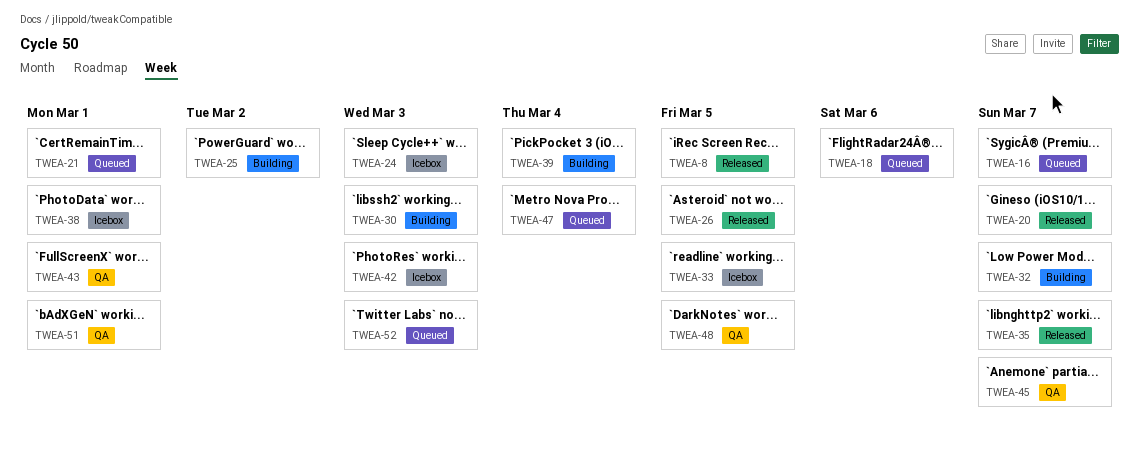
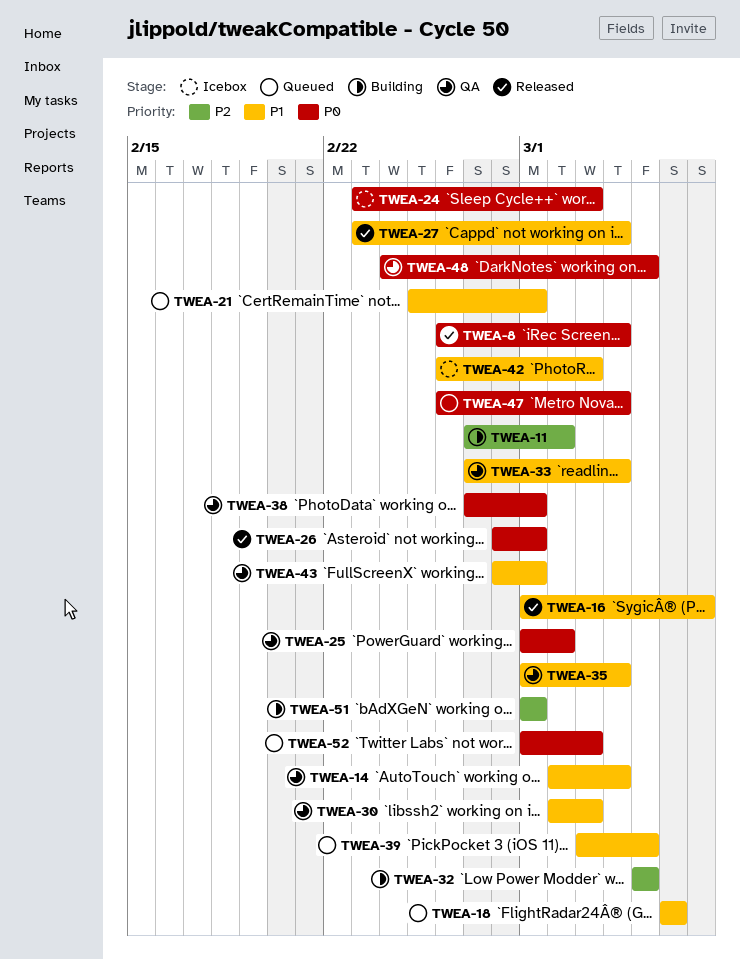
TWEA-8, due: Mar 5 -> Mar 4
TWEA-11: none -> present
TWEA-14: none -> present
TWEA-16, status: Queued -> Released
TWEA-20: present -> none
TWEA-25, status: Building -> QA
TWEA-26, due: Mar 5 -> Mar 1
TWEA-27: none -> present
TWEA-30, status: Building -> QA
TWEA-32, due: Mar 7 -> Mar 5
TWEA-33, status: Icebox -> QA
TWEA-33, due: Mar 5 -> Mar 4
TWEA-35, status: Released -> QA
TWEA-35, due: Mar 7 -> Mar 4
TWEA-38, status: Icebox -> QA
TWEA-39, status: Building -> Queued
TWEA-39, due: Mar 4 -> Mar 5
TWEA-45: present -> none
TWEA-51, status: QA -> Building

